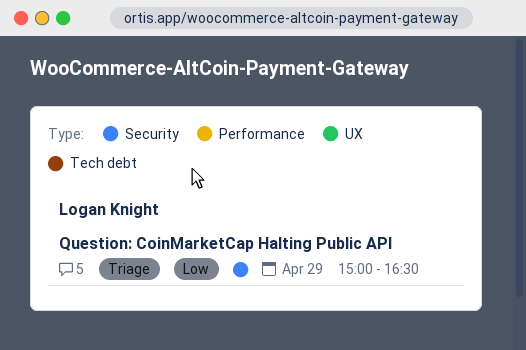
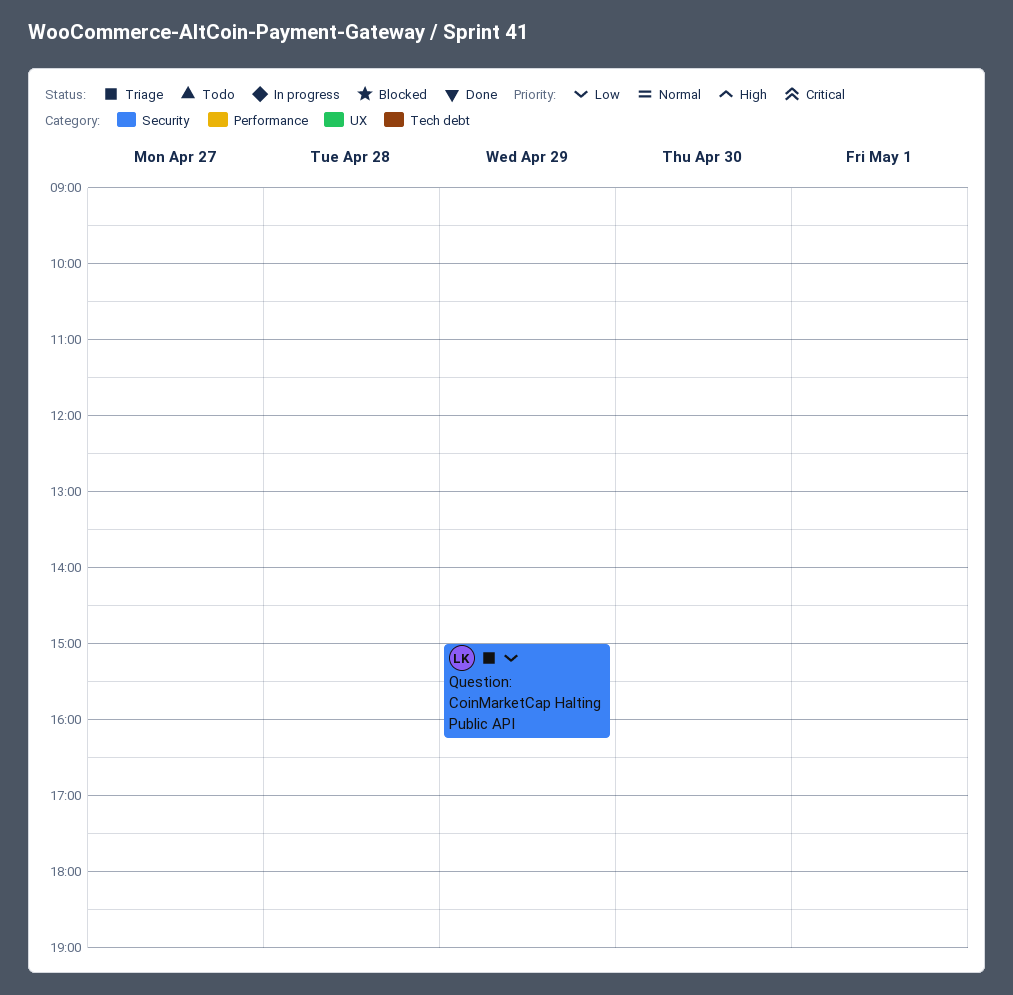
Question: CoinMarketCap Halting Public API, ends: 16:30 -> 16:15

